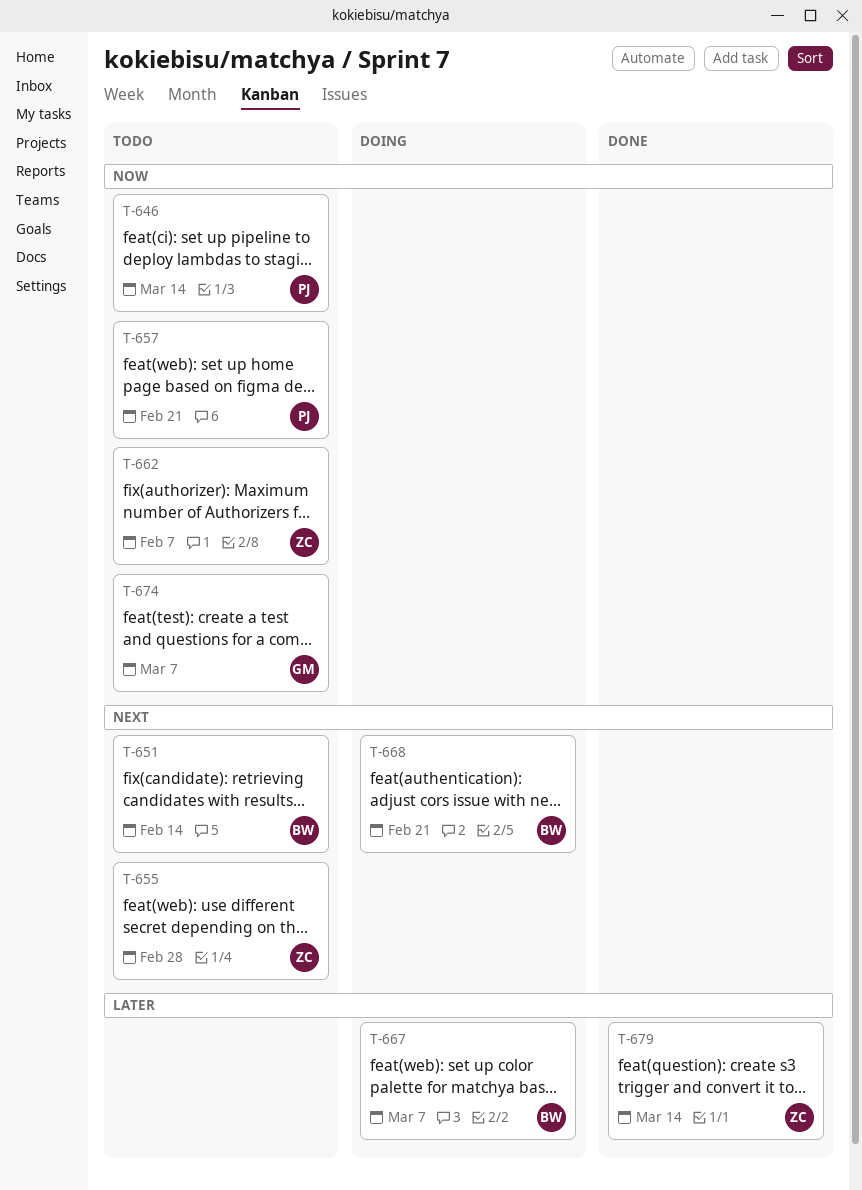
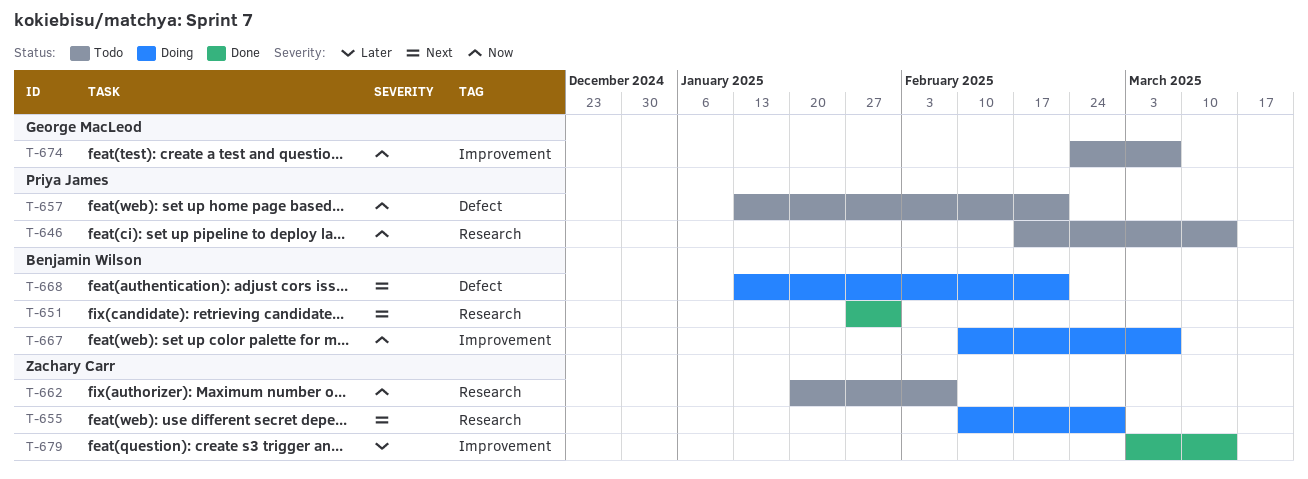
T-651, status: Todo -> Done
T-651, due: Feb 14 -> Jan 31
T-655, status: Todo -> Doing
T-667, priority: Later -> Now

